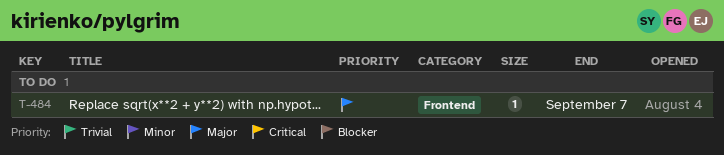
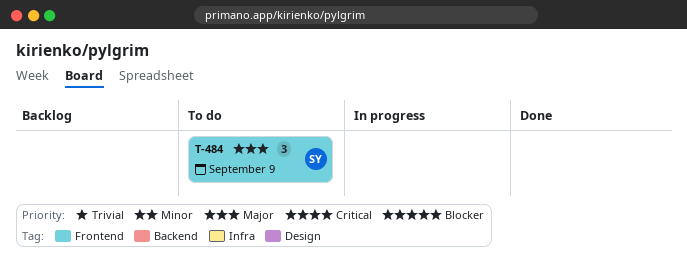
T-484, estimate: 1 -> 3
T-484, due: Sep 7 -> Sep 9

